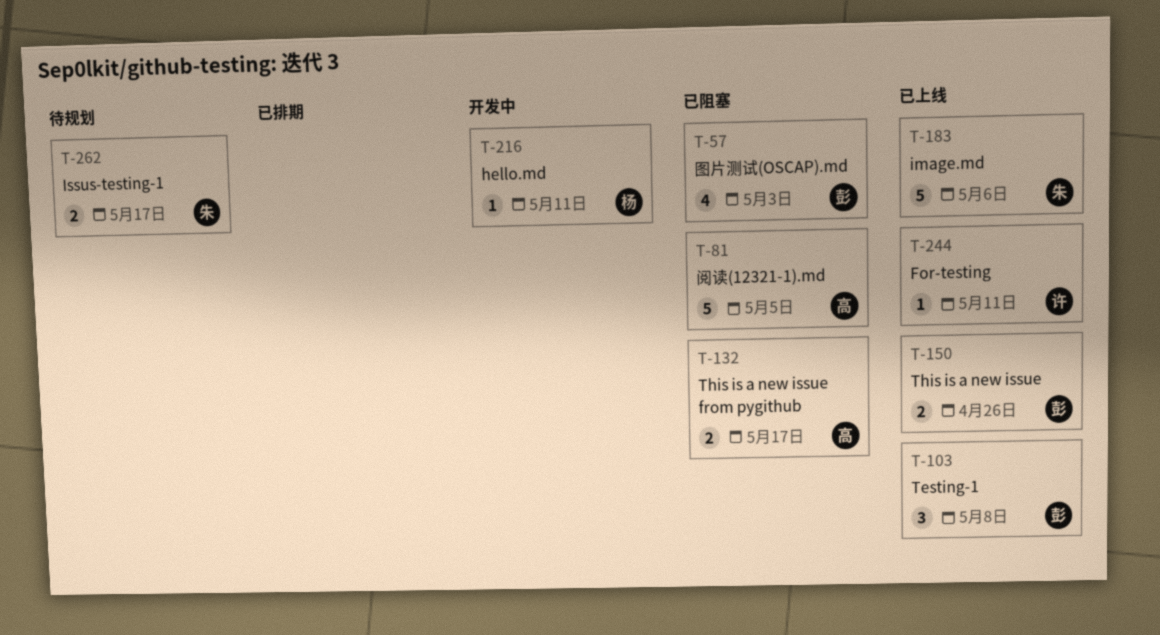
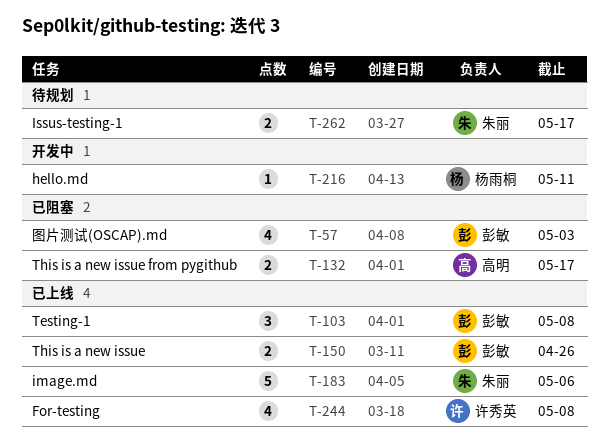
T-81: present -> none
T-244, estimate: 1 -> 4
T-244, due: May 11 -> May 8

